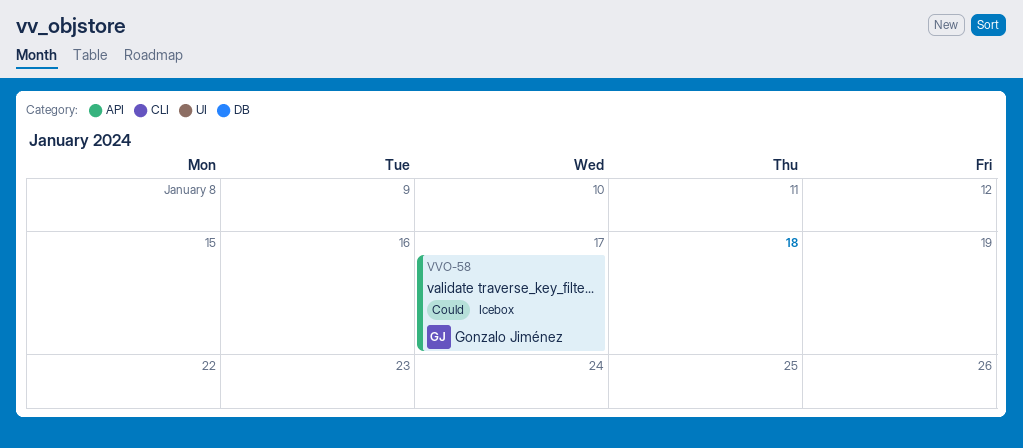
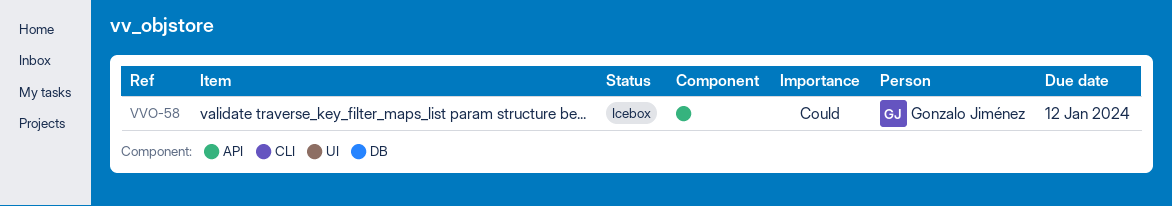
VVO-58, due: Jan 17 -> Jan 12

